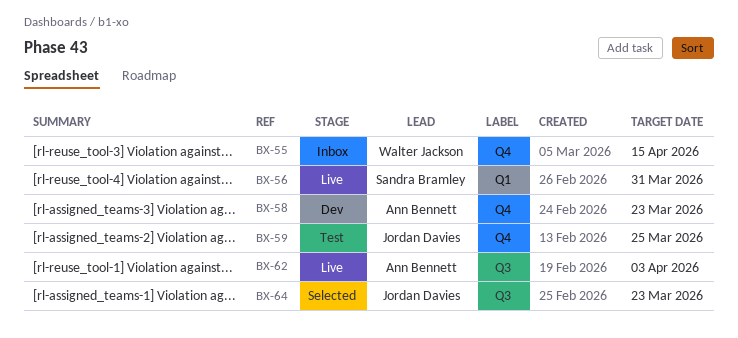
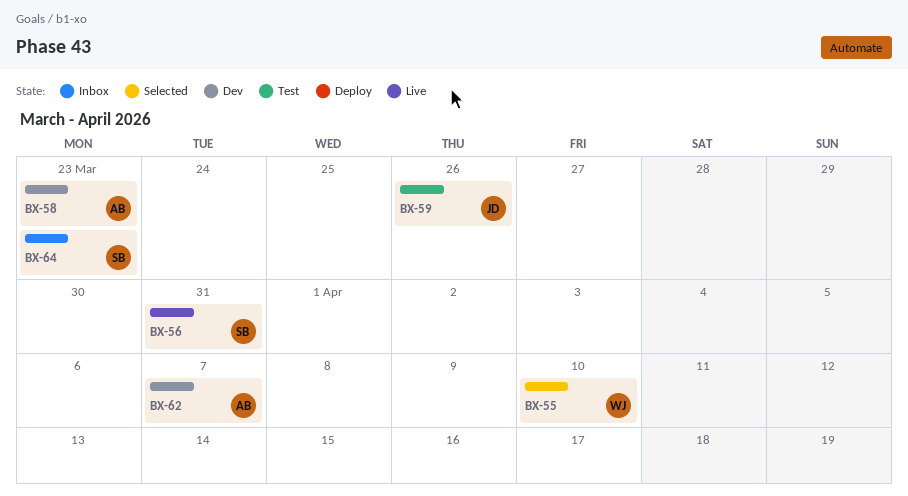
BX-55, status: Inbox -> Selected
BX-55, due: Apr 15 -> Apr 10
BX-59, due: Mar 25 -> Mar 26
BX-62, status: Live -> Dev
BX-62, due: Apr 3 -> Apr 7
BX-64, status: Selected -> Inbox
BX-64, owner: Jordan Davies -> Sandra Bramley

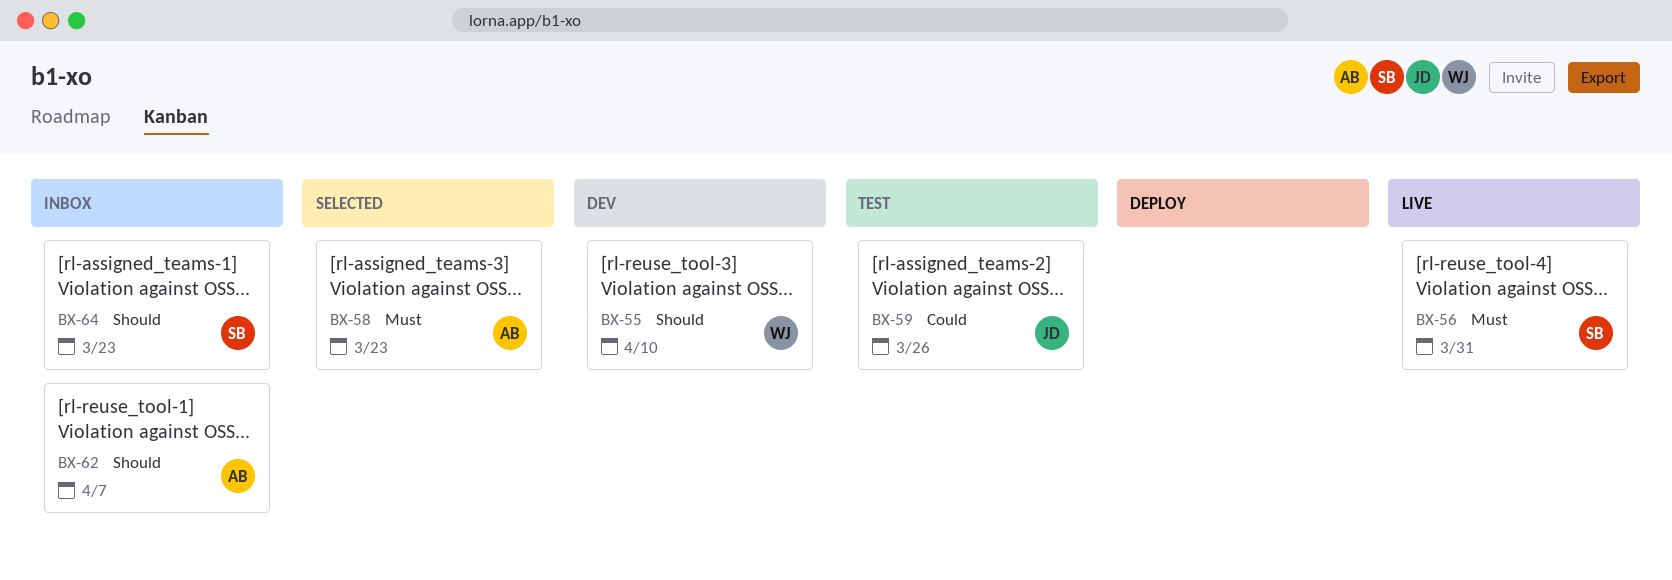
BX-55, status: Selected -> Dev
BX-58, status: Dev -> Selected
BX-62, status: Dev -> Inbox

